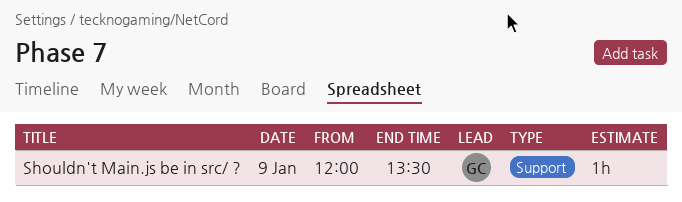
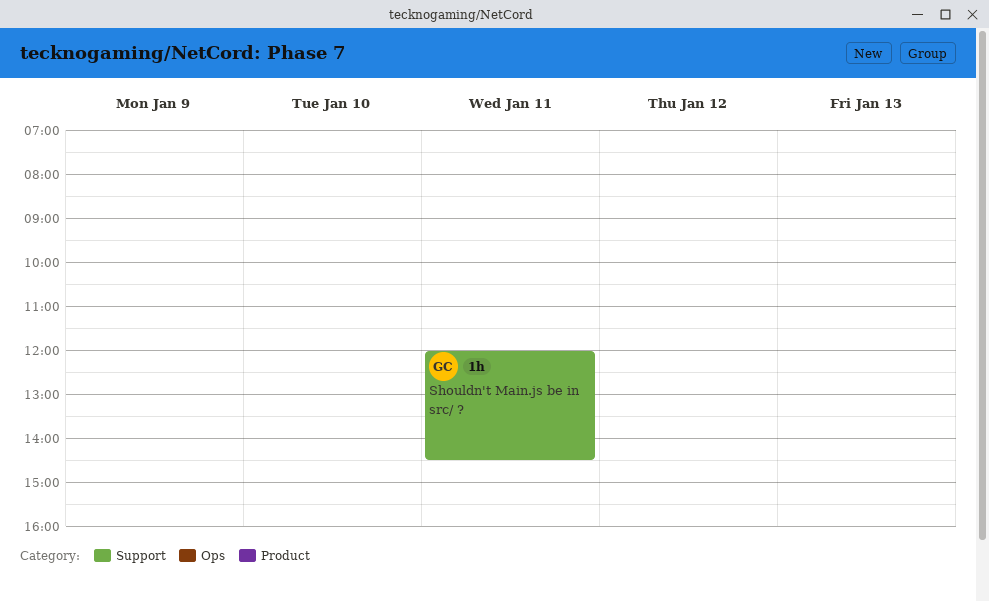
Shouldn't Main.js be in src/ ?, day: Jan 9 -> Jan 11
Shouldn't Main.js be in src/ ?, ends: 13:30 -> 14:30

